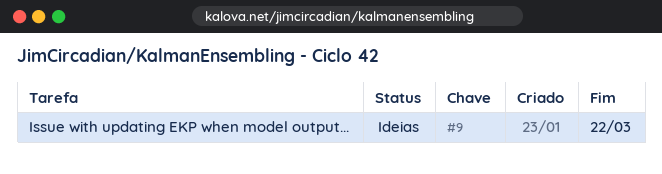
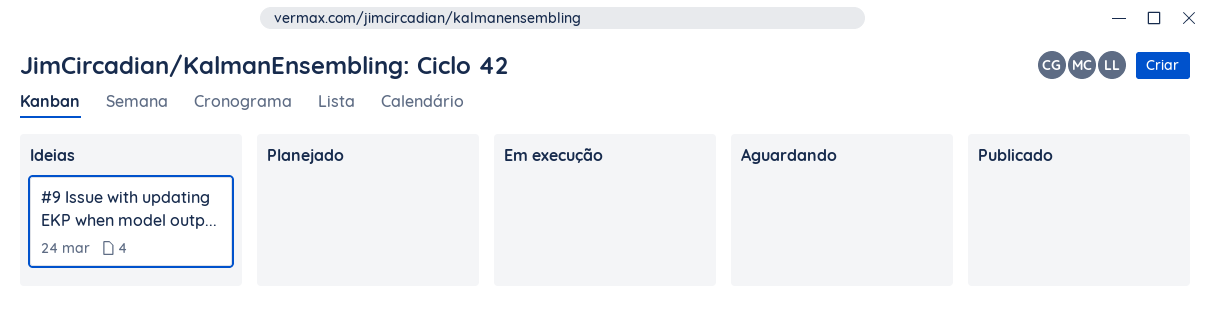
#9, due: Mar 22 -> Mar 24

